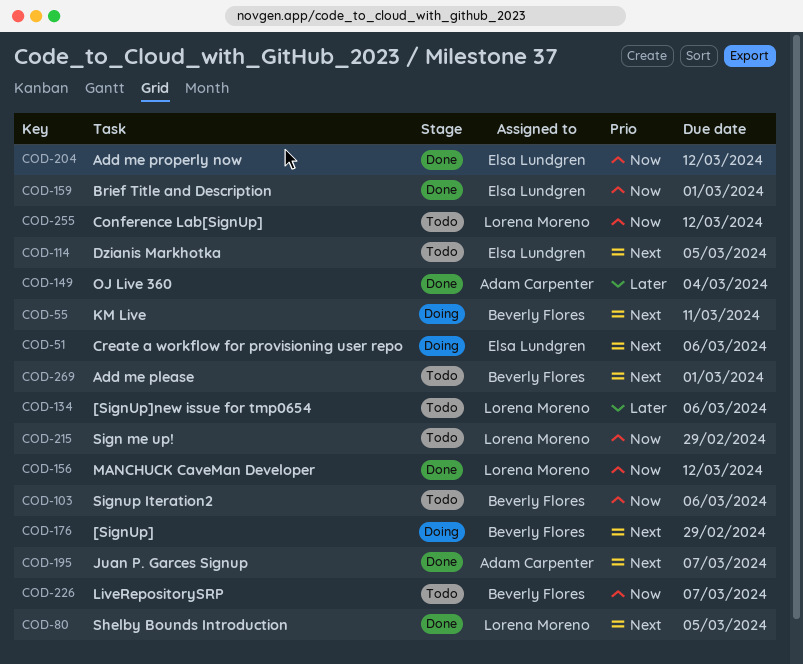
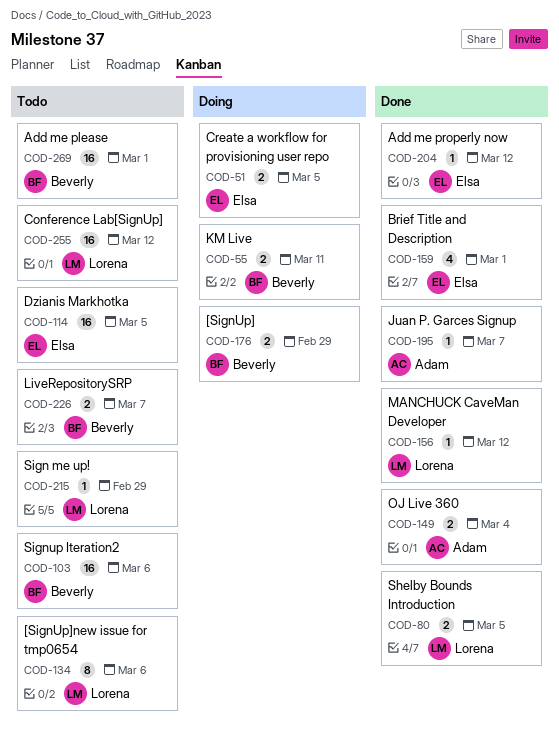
COD-51, due: Mar 6 -> Mar 5

